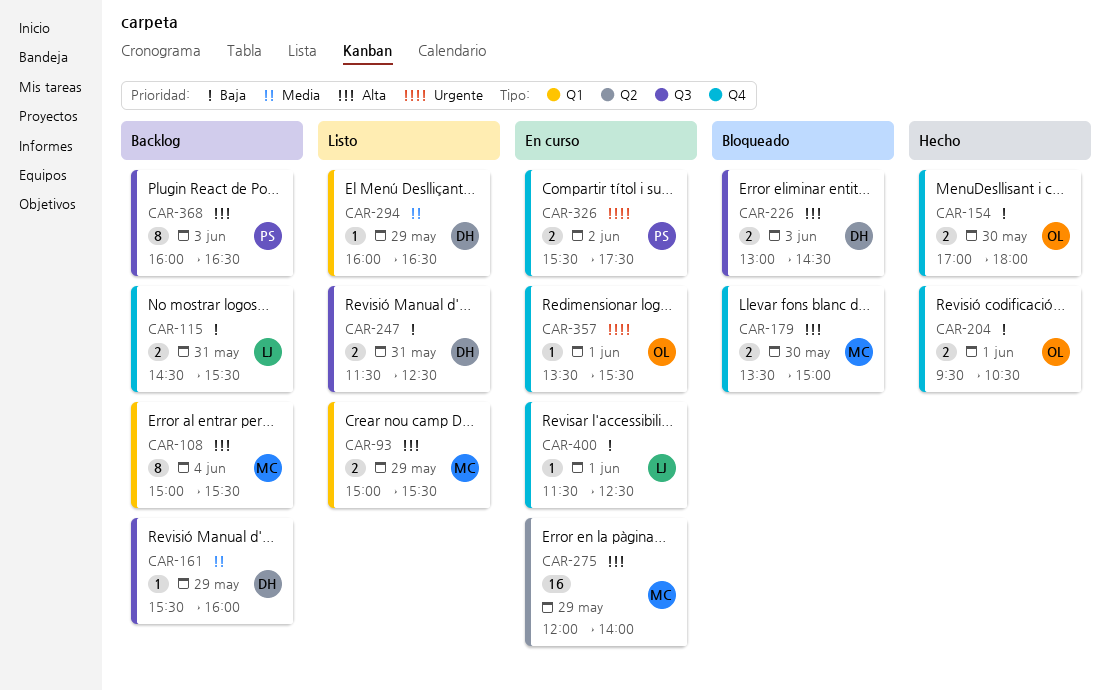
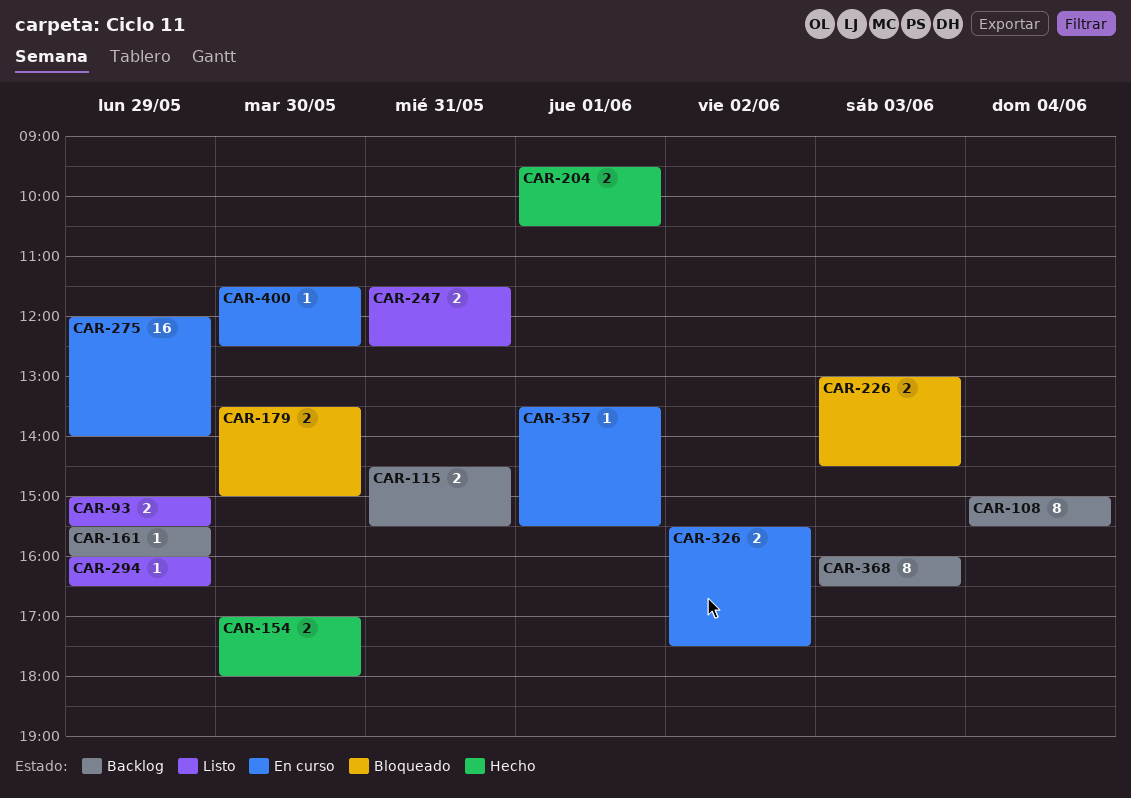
CAR-400, day: Jun 1 -> May 30

